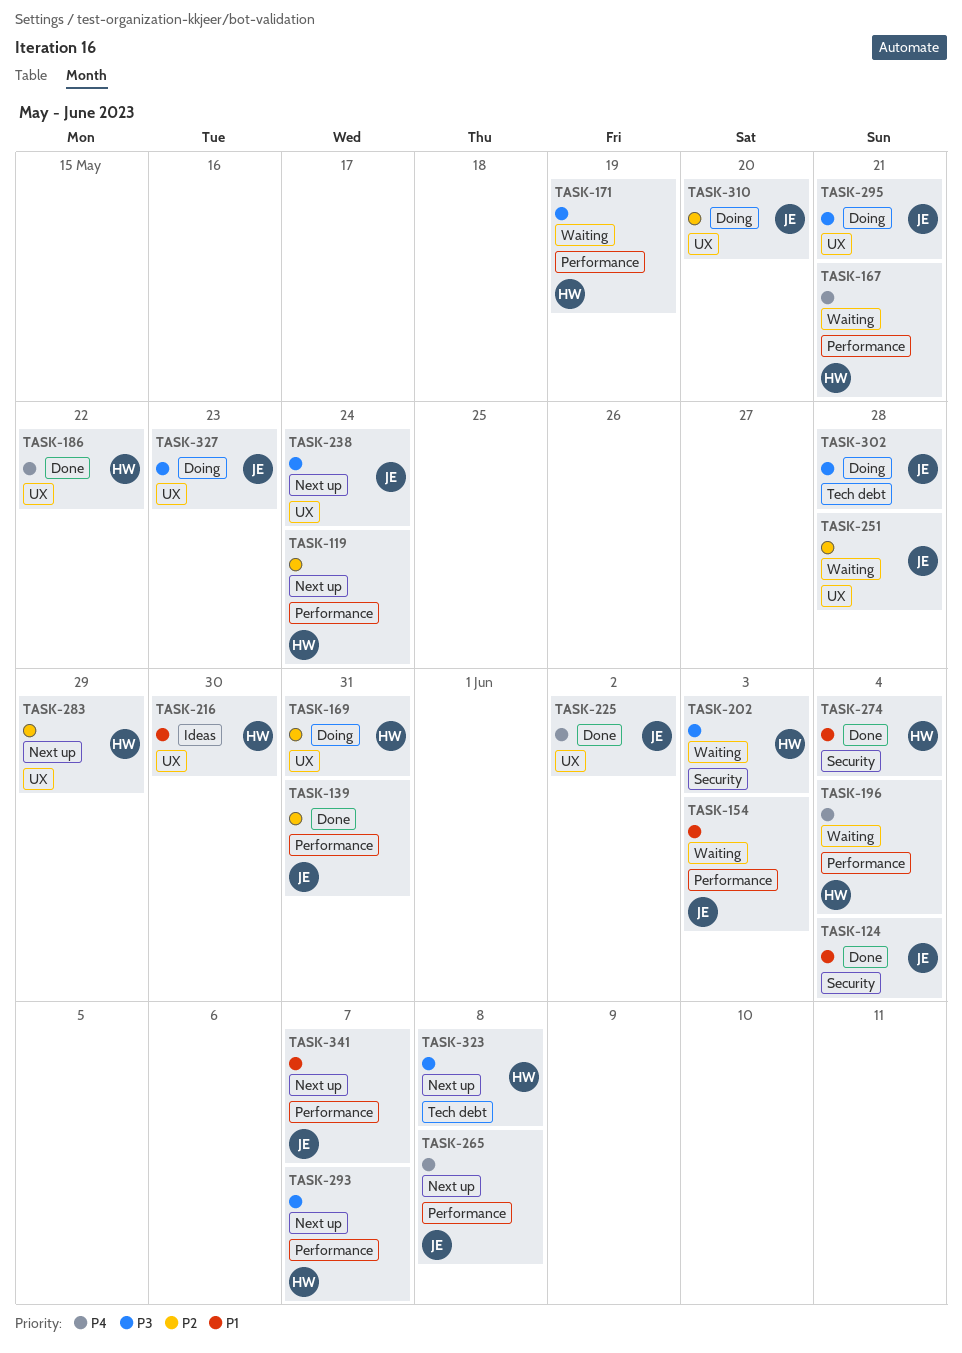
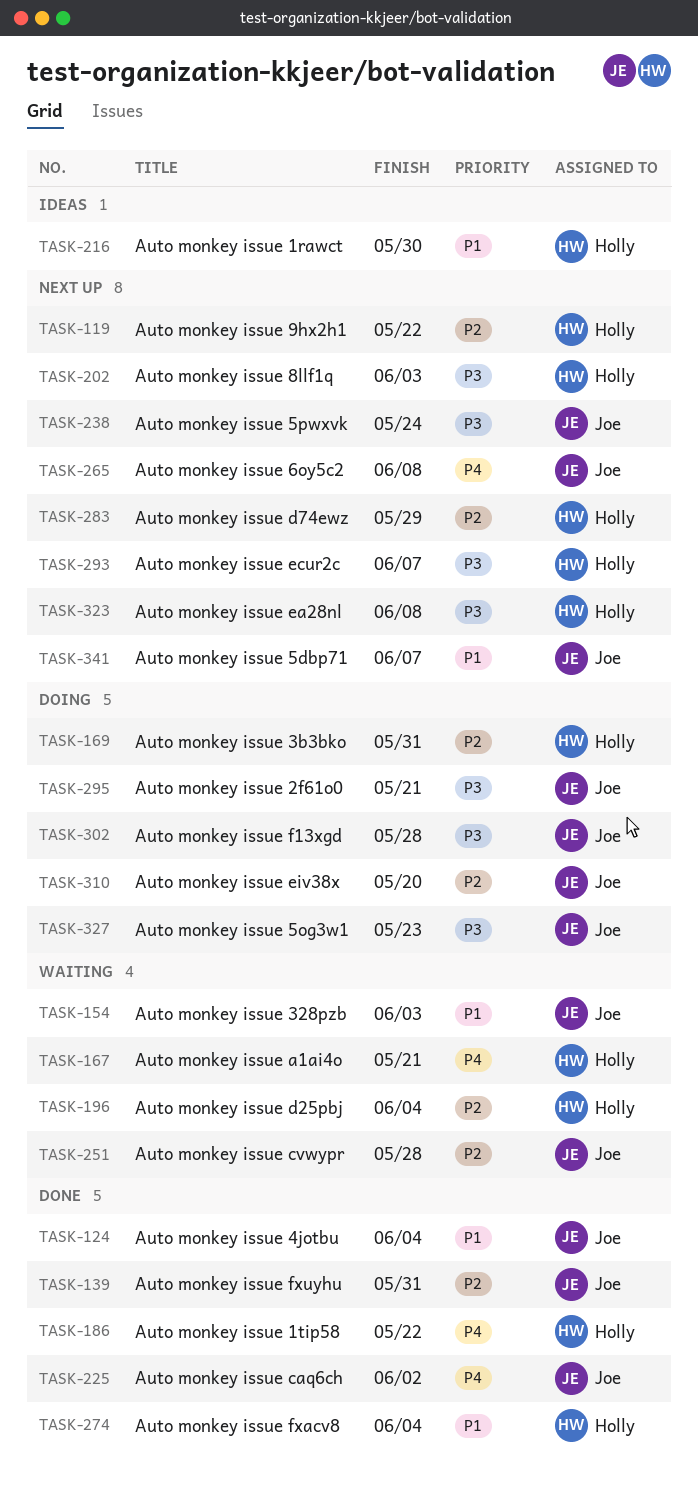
TASK-119, due: May 24 -> May 22
TASK-171: present -> none
TASK-196, priority: P4 -> P2
TASK-202, status: Waiting -> Next up

